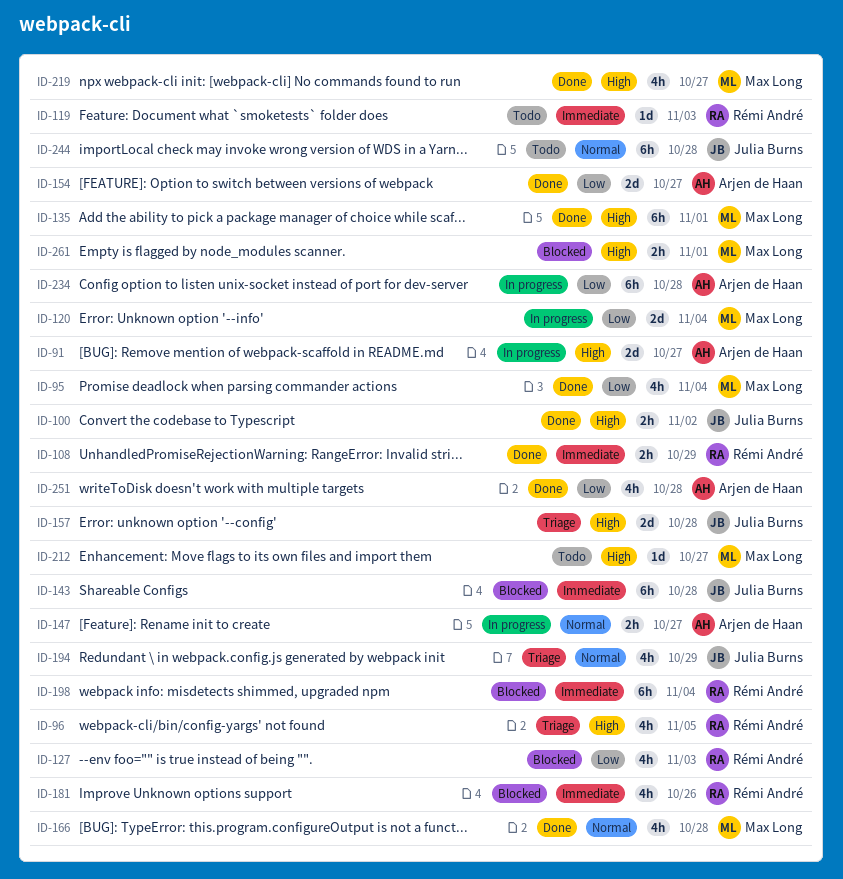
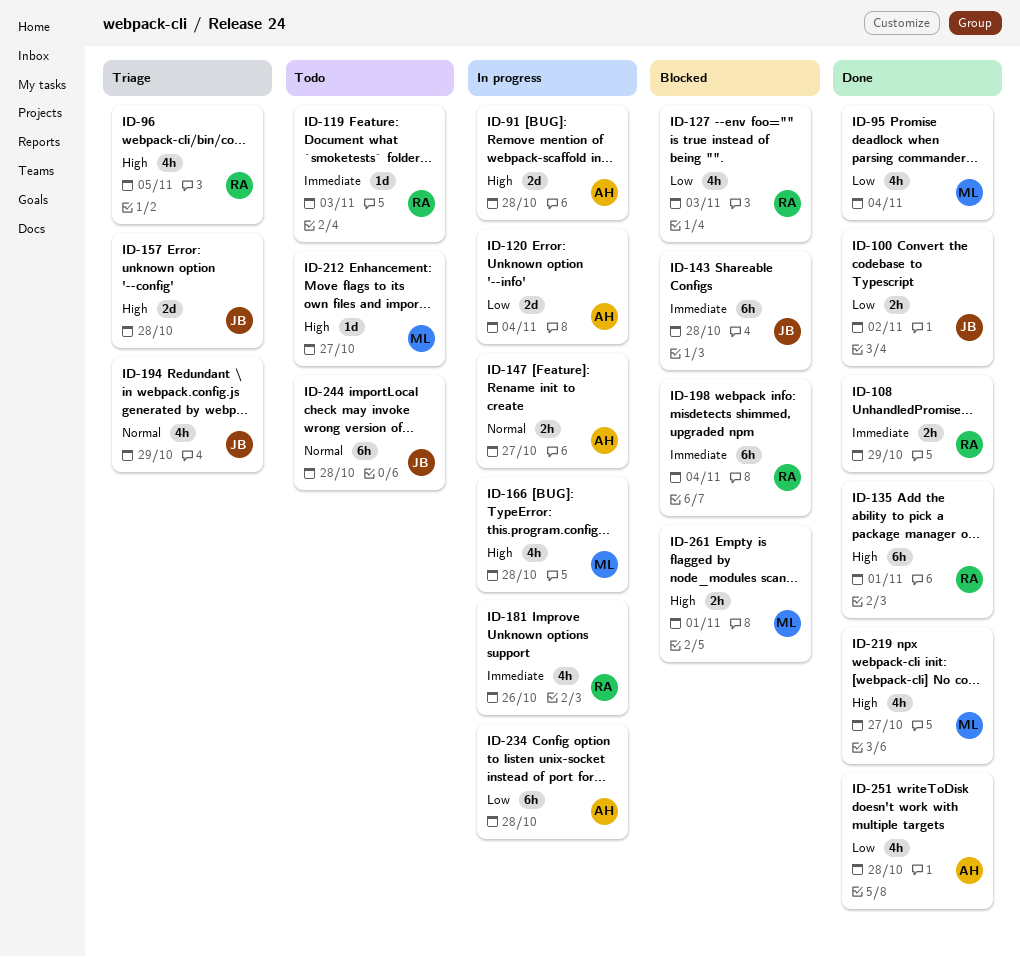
ID-91, due: Oct 27 -> Oct 28
ID-100, priority: High -> Low
ID-120, owner: Max Long -> Arjen de Haan
ID-135, owner: Max Long -> Rémi André
ID-154: present -> none
ID-166, status: Done -> In progress
ID-166, priority: Normal -> High
ID-181, status: Blocked -> In progress

